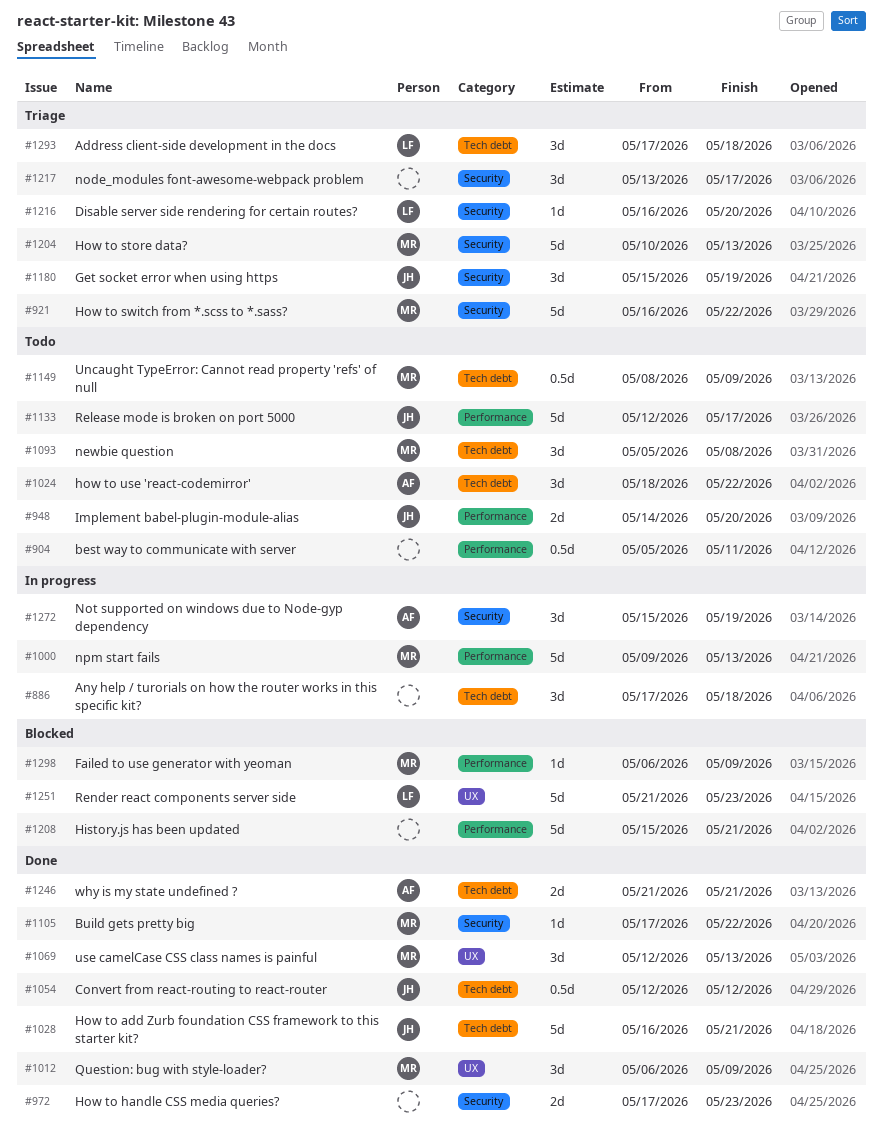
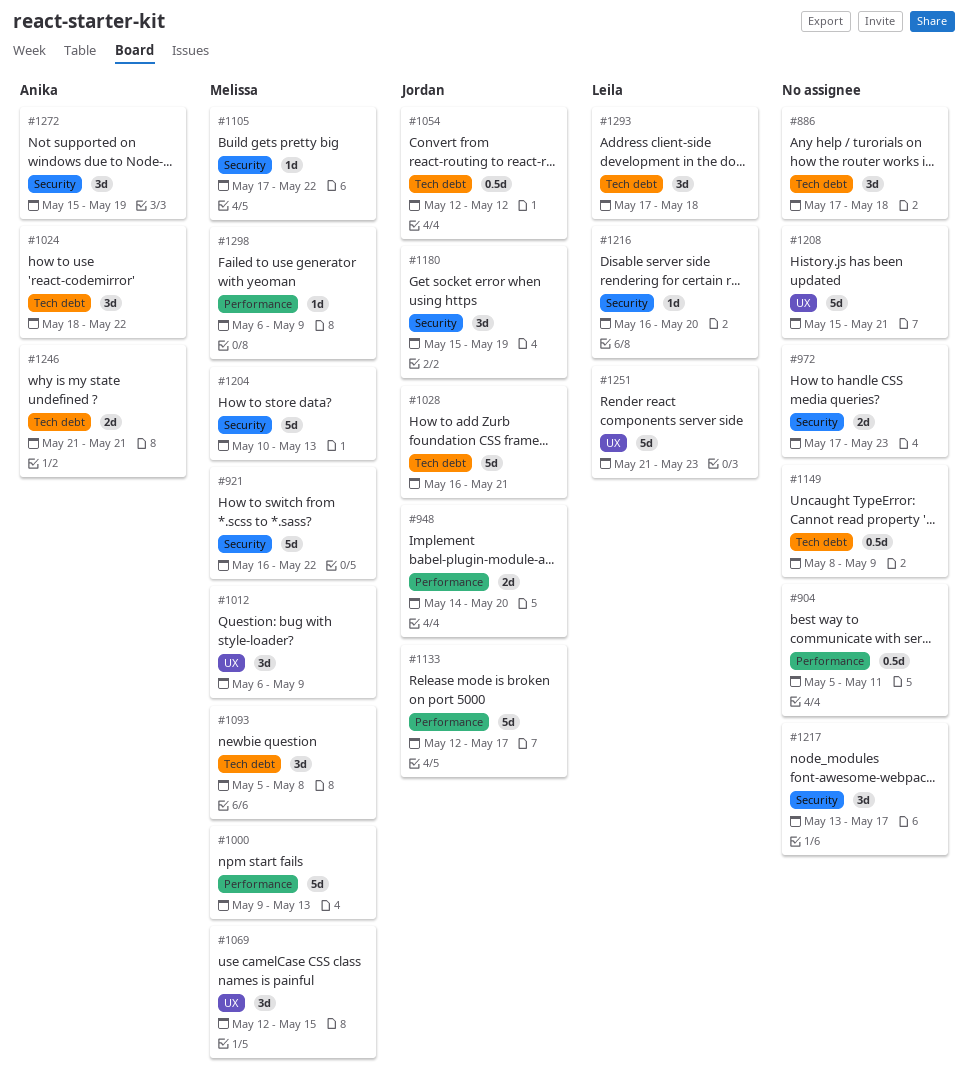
#1069, due: May 13 -> May 15
#1149, owner: Melissa -> none
#1208, label: Performance -> UX

